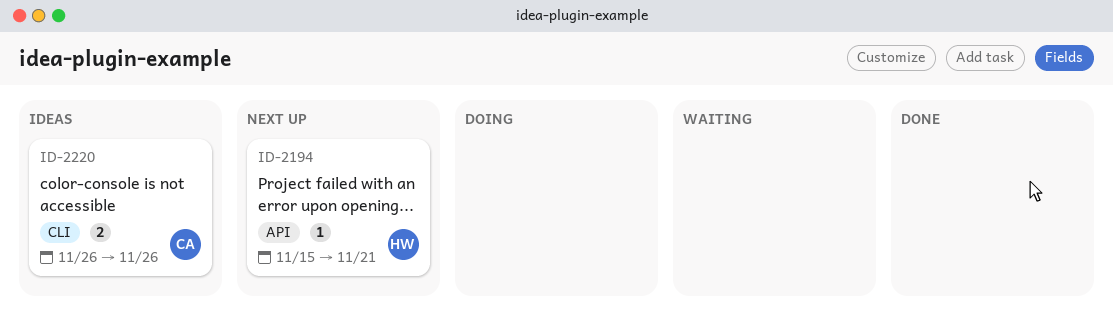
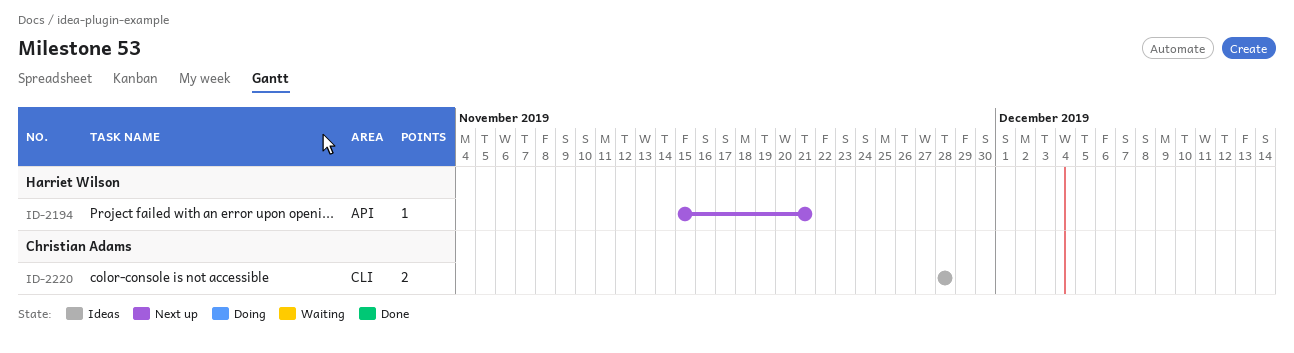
ID-2220, start: Nov 26 -> Nov 28
ID-2220, due: Nov 26 -> Nov 28

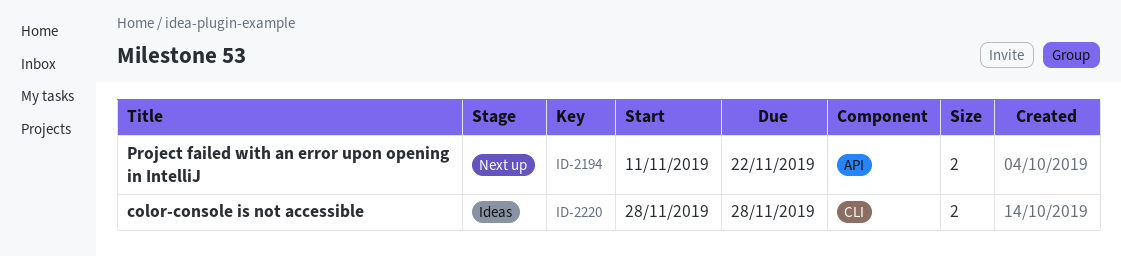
ID-2194, estimate: 1 -> 2
ID-2194, start: Nov 15 -> Nov 11
ID-2194, due: Nov 21 -> Nov 22

